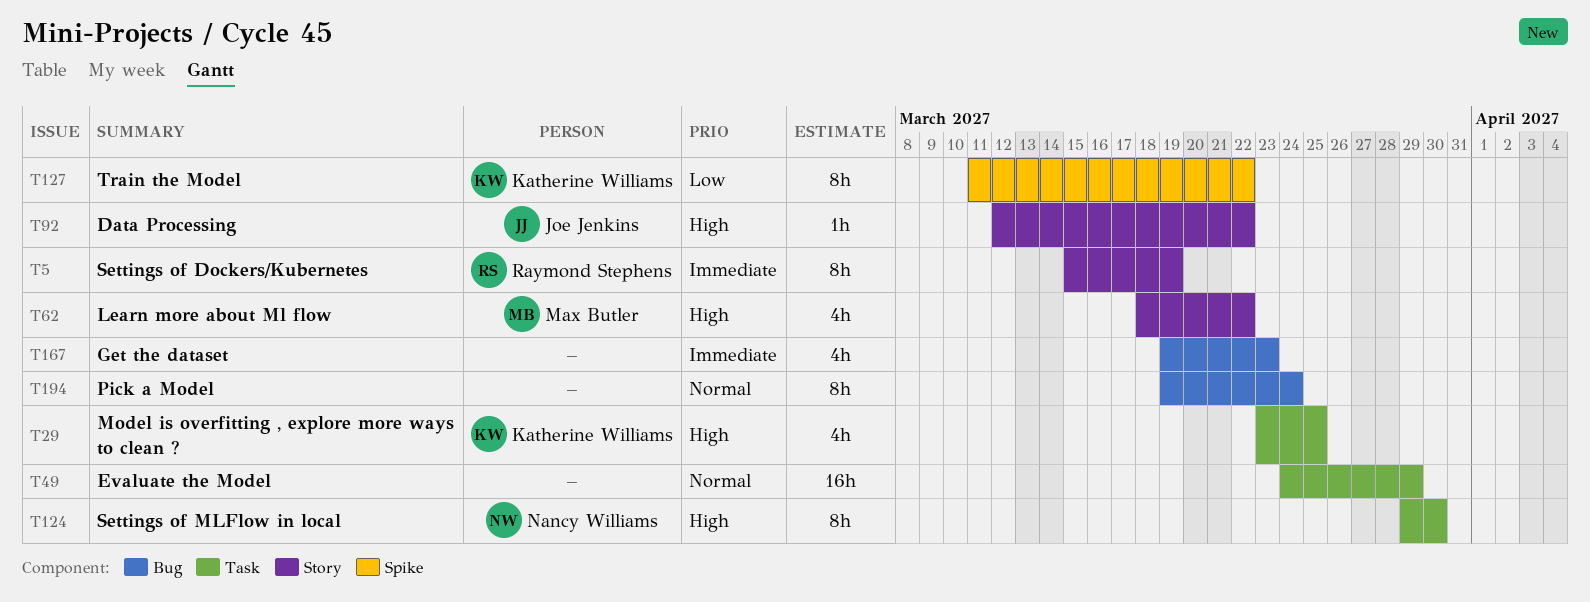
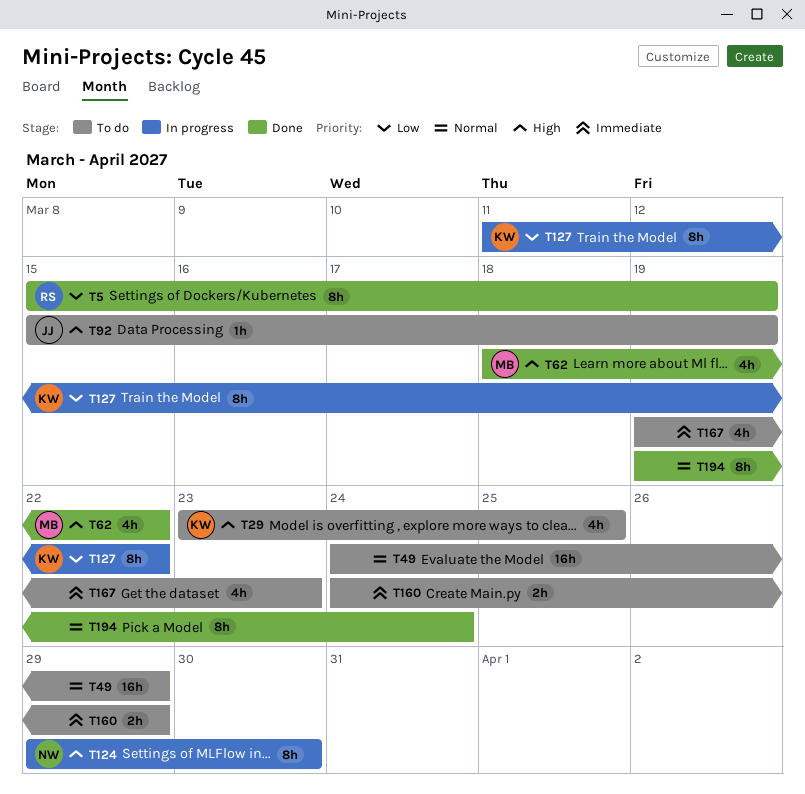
T5, priority: Immediate -> Low
T92, start: Mar 12 -> Mar 15
T92, due: Mar 22 -> Mar 19
T160: none -> present

